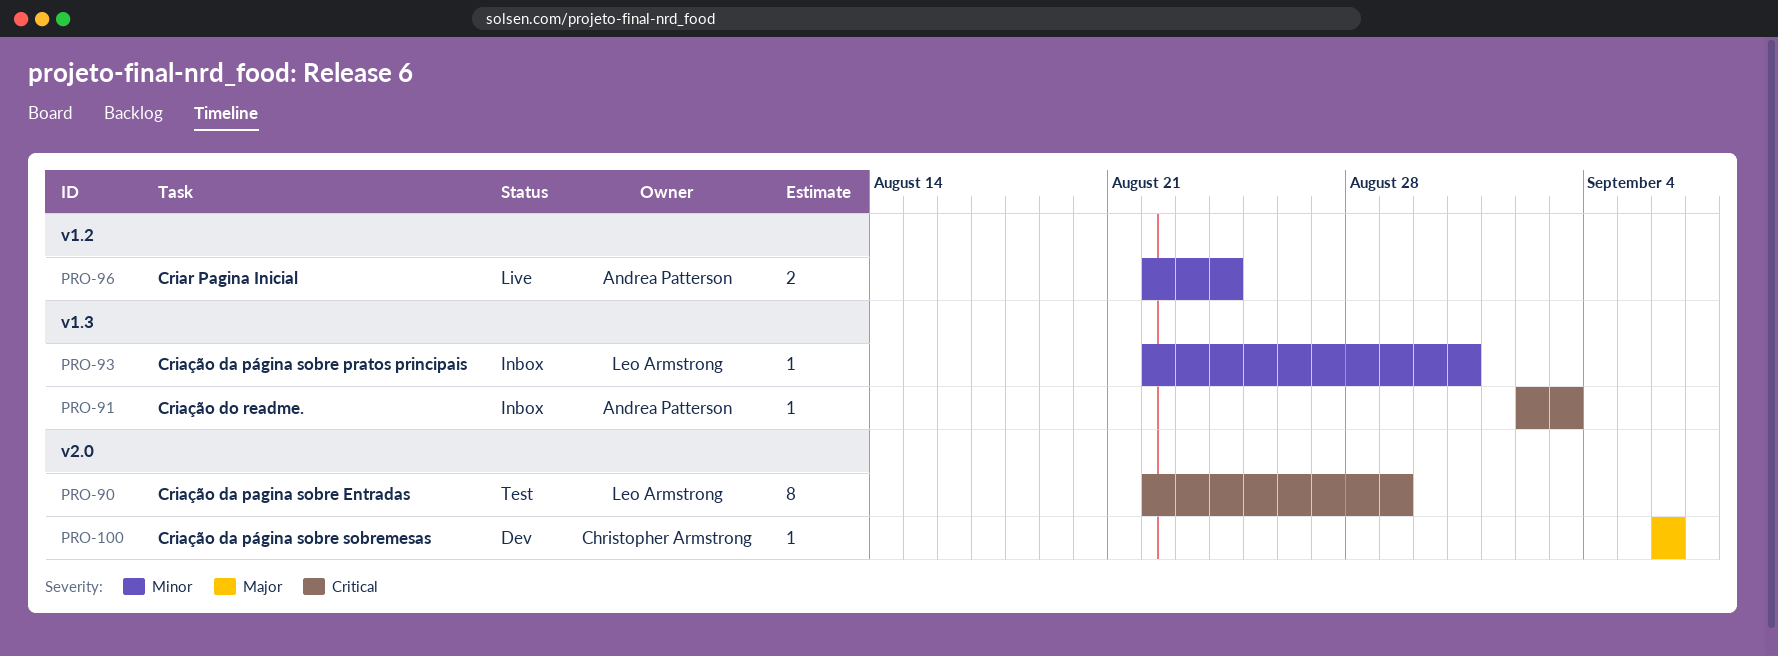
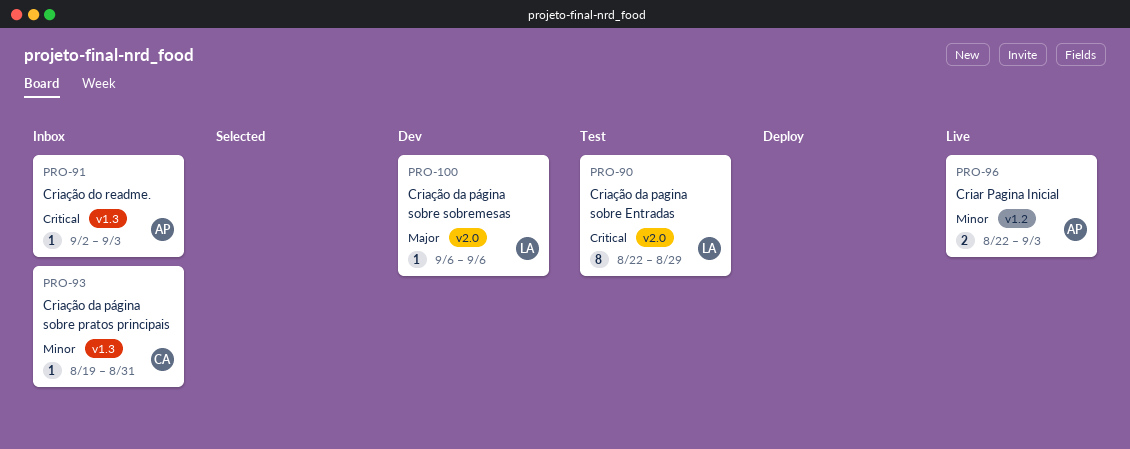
PRO-93, owner: Leo Armstrong -> Christopher Armstrong
PRO-93, start: Aug 22 -> Aug 19
PRO-96, due: Aug 24 -> Sep 3
PRO-100, owner: Christopher Armstrong -> Leo Armstrong

